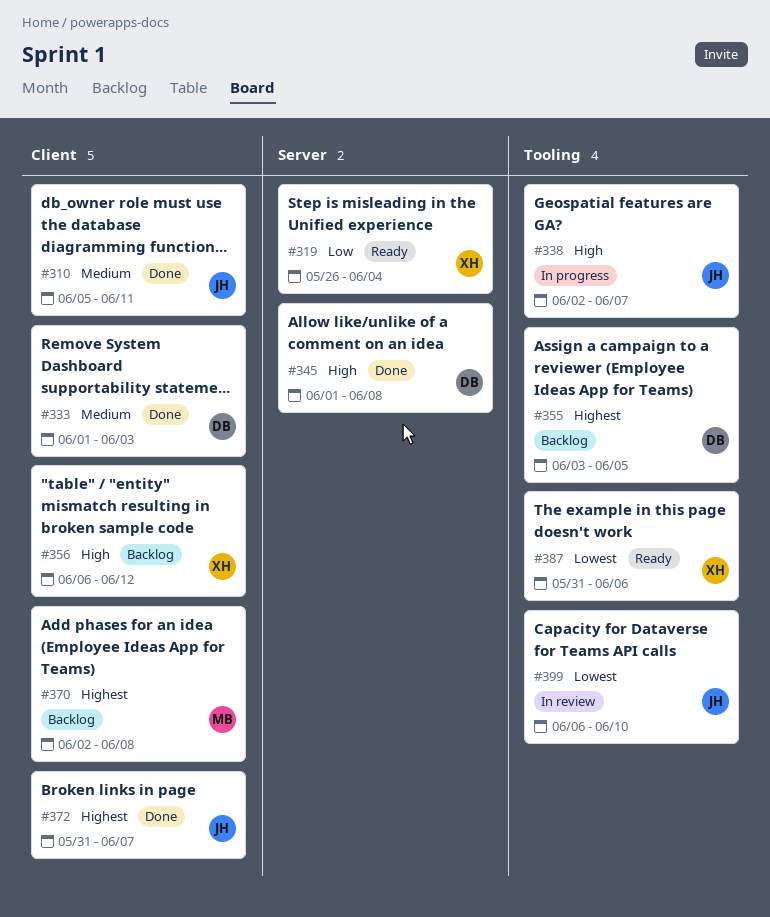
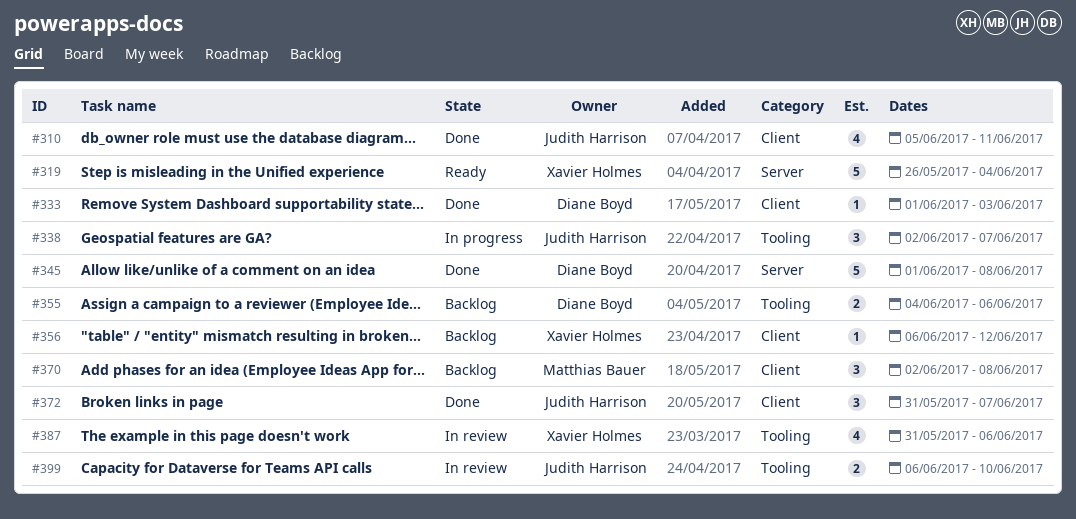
#355, start: Jun 3 -> Jun 4
#355, due: Jun 5 -> Jun 6
#387, status: Ready -> In review

